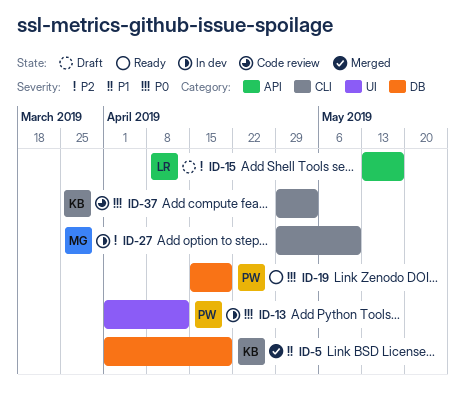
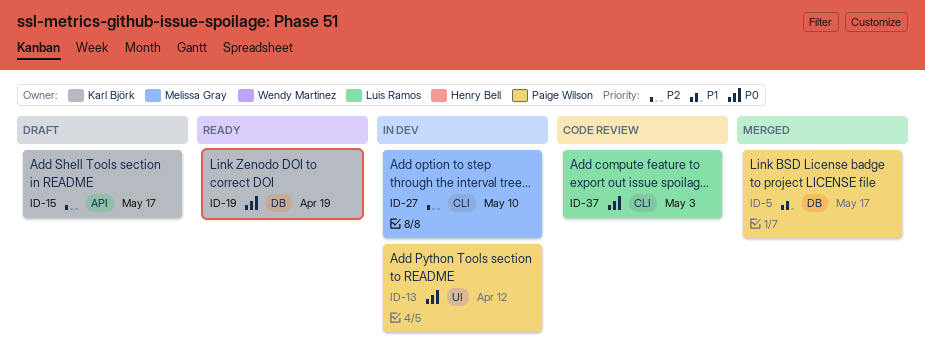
ID-5, owner: Karl Björk -> Paige Wilson
ID-5, due: Apr 19 -> May 17
ID-15, owner: Luis Ramos -> Karl Björk
ID-19, owner: Paige Wilson -> Karl Björk
ID-37, owner: Karl Björk -> Luis Ramos

